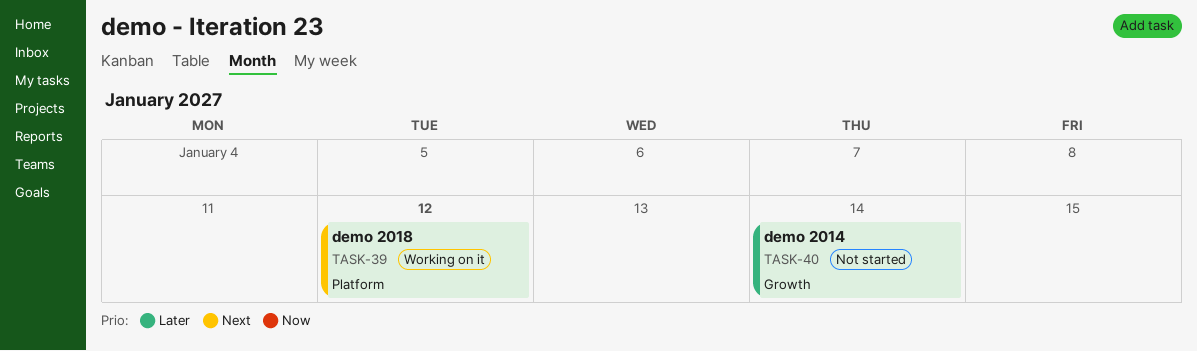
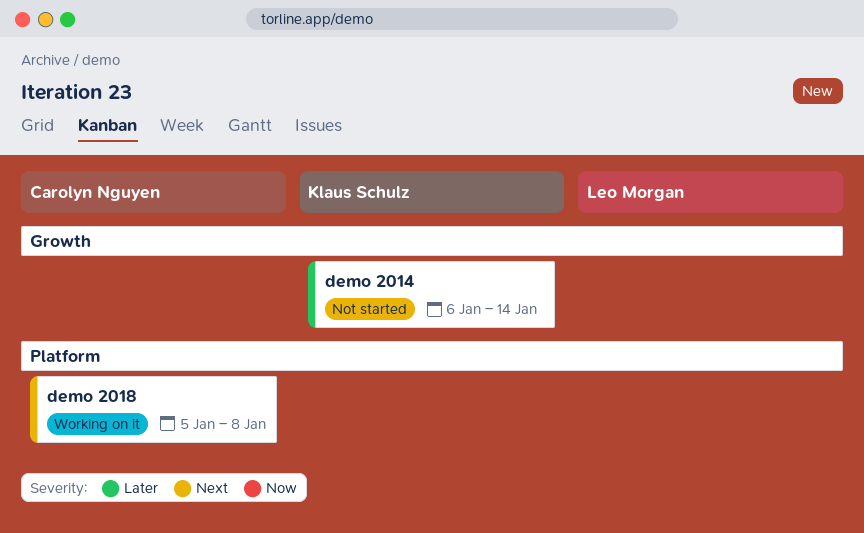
demo 2018, due: Jan 12 -> Jan 8

